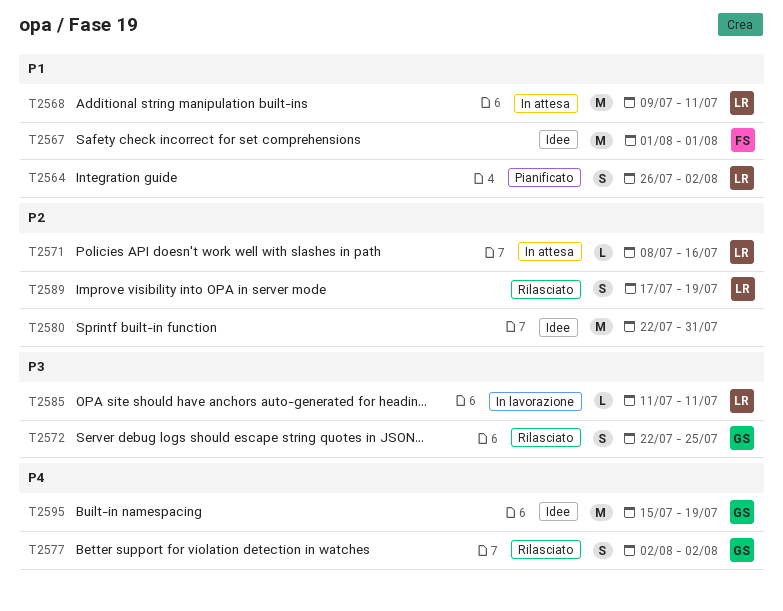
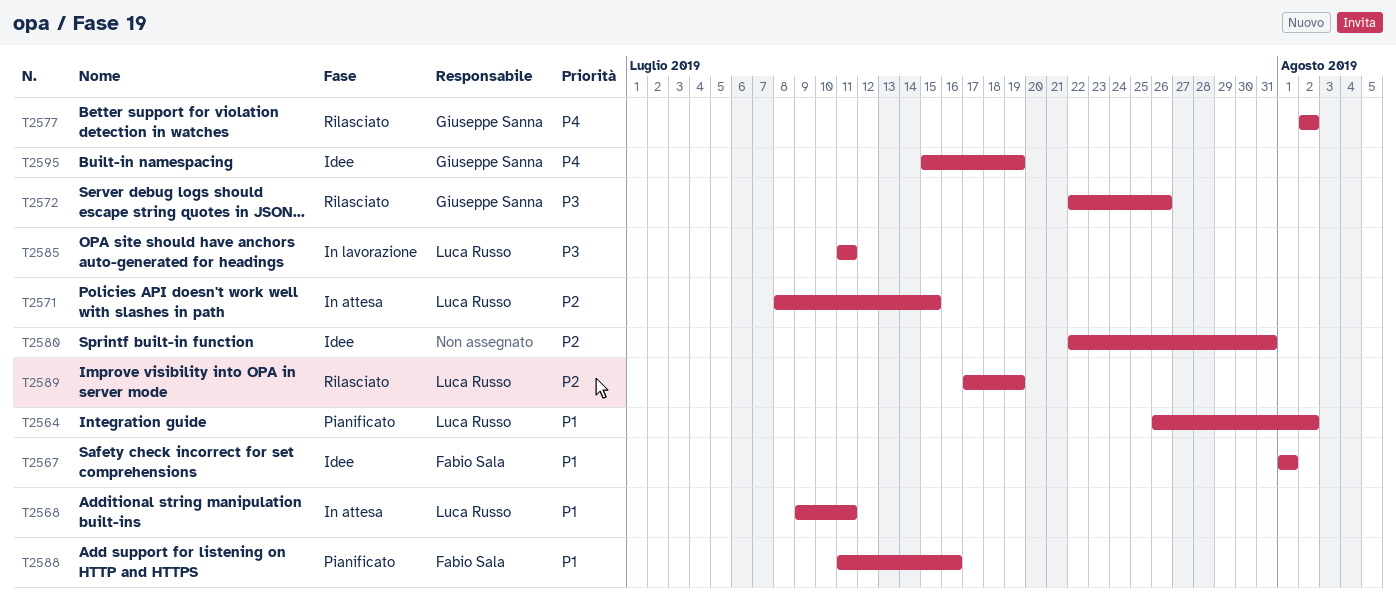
T2571, due: Jul 16 -> Jul 15
T2572, due: Jul 25 -> Jul 26
T2588: none -> present

